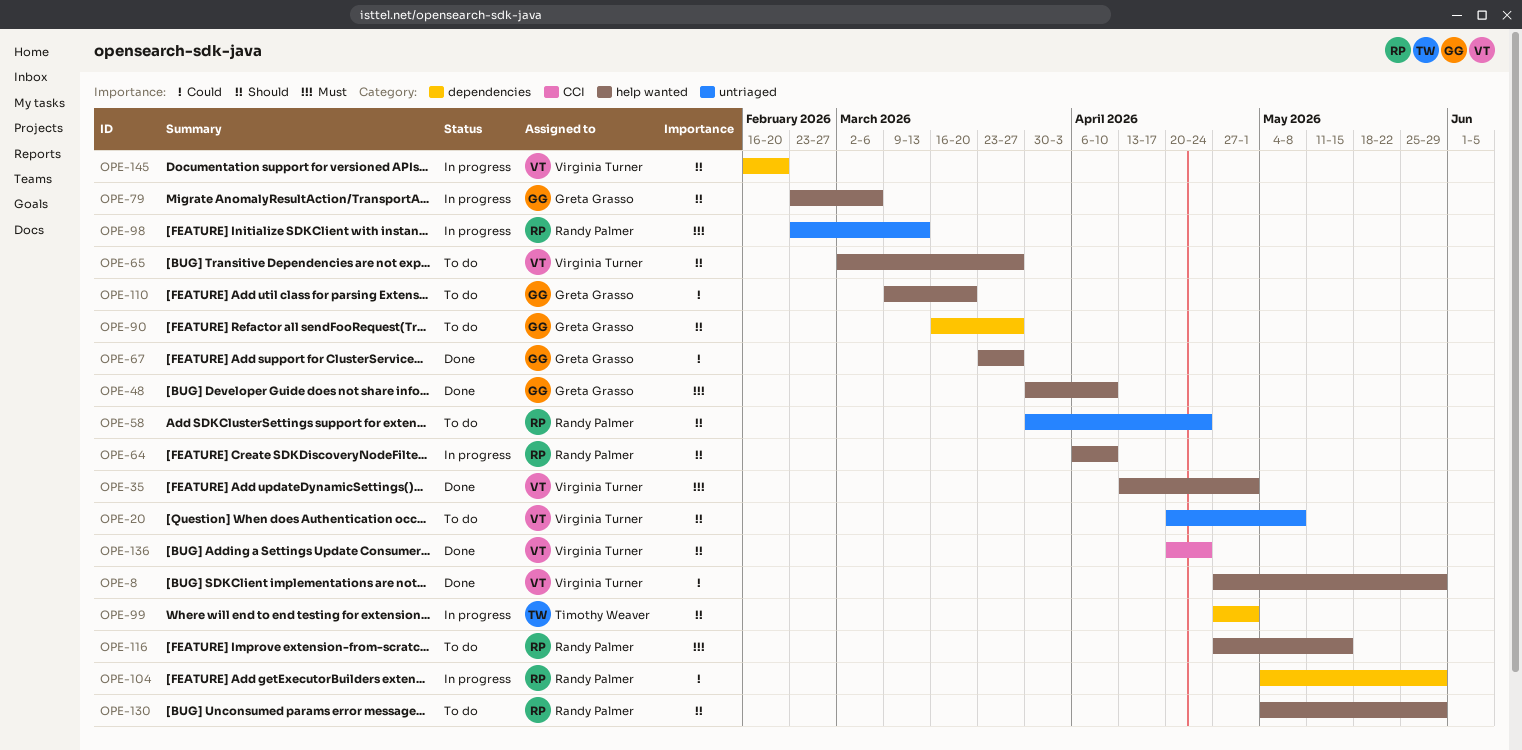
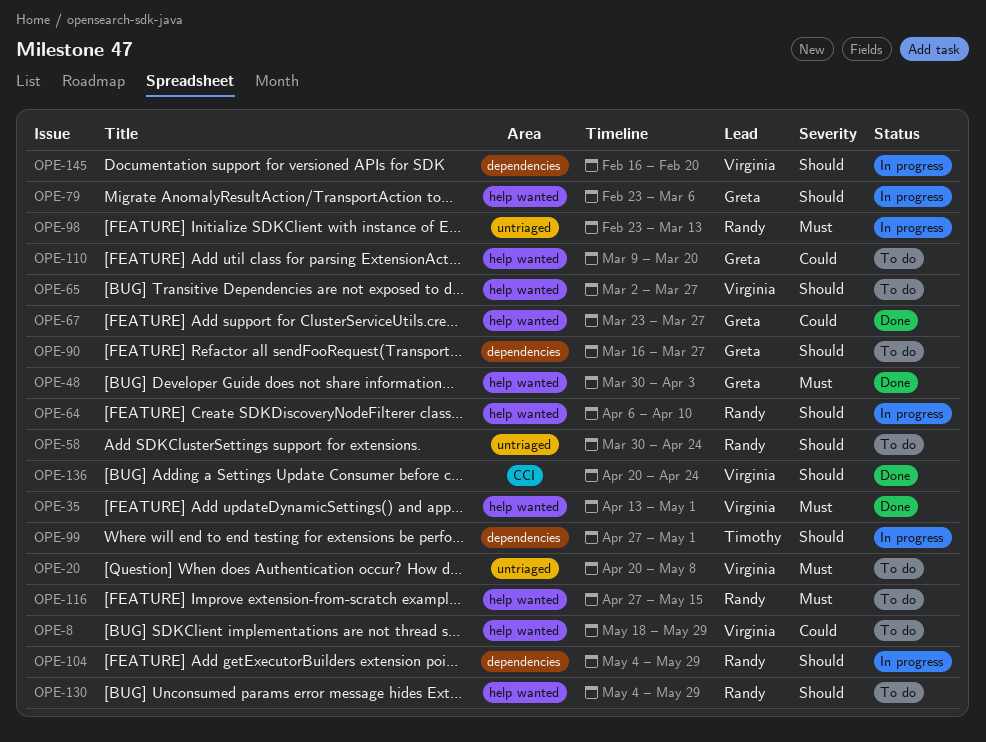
OPE-8, status: Done -> To do
OPE-8, start: Apr 27 -> May 18
OPE-20, priority: Should -> Must
OPE-48, due: Apr 10 -> Apr 3
OPE-104, priority: Could -> Should

